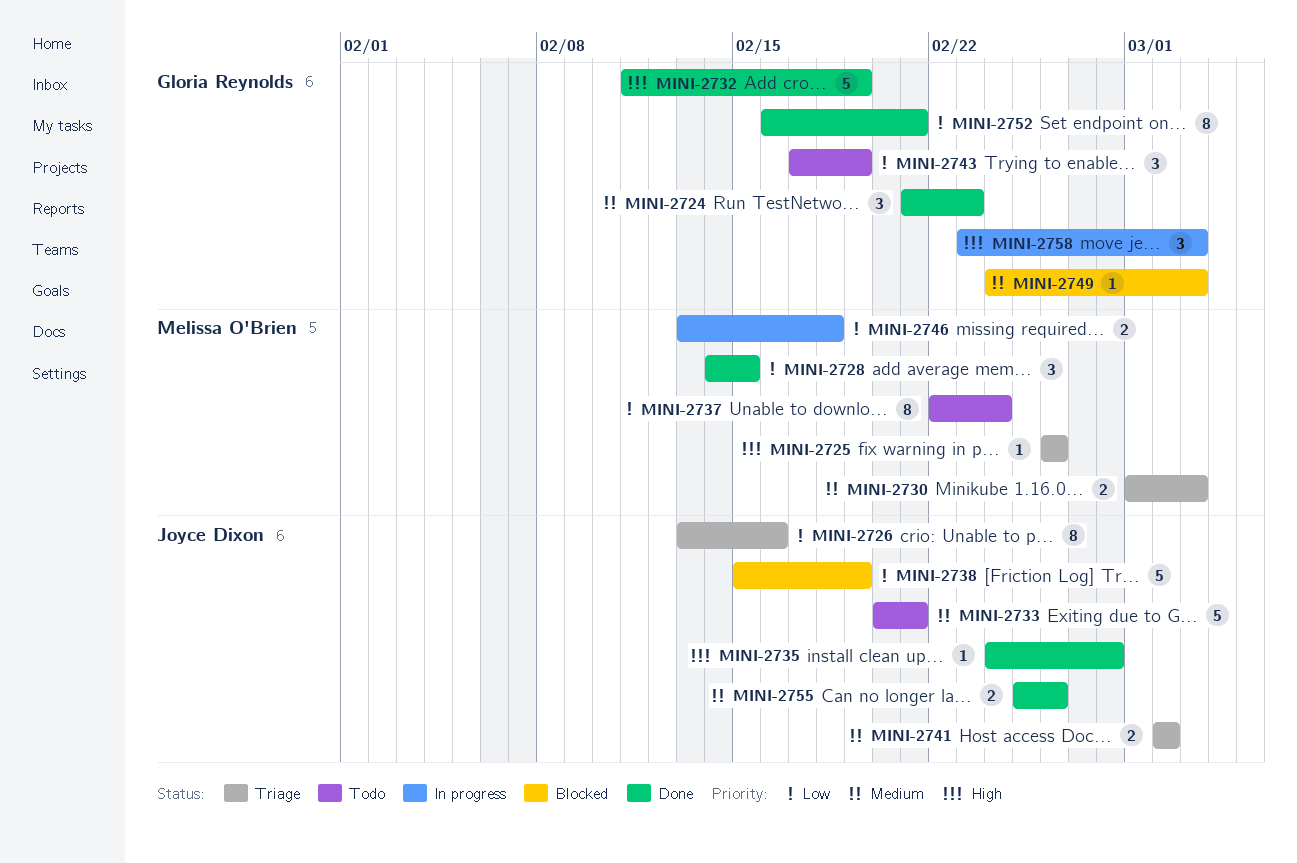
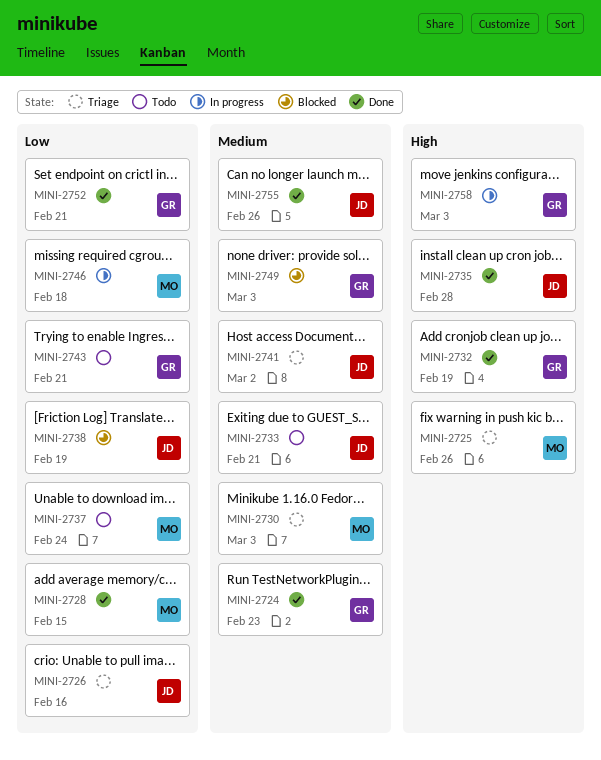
MINI-2743, due: Feb 19 -> Feb 21

